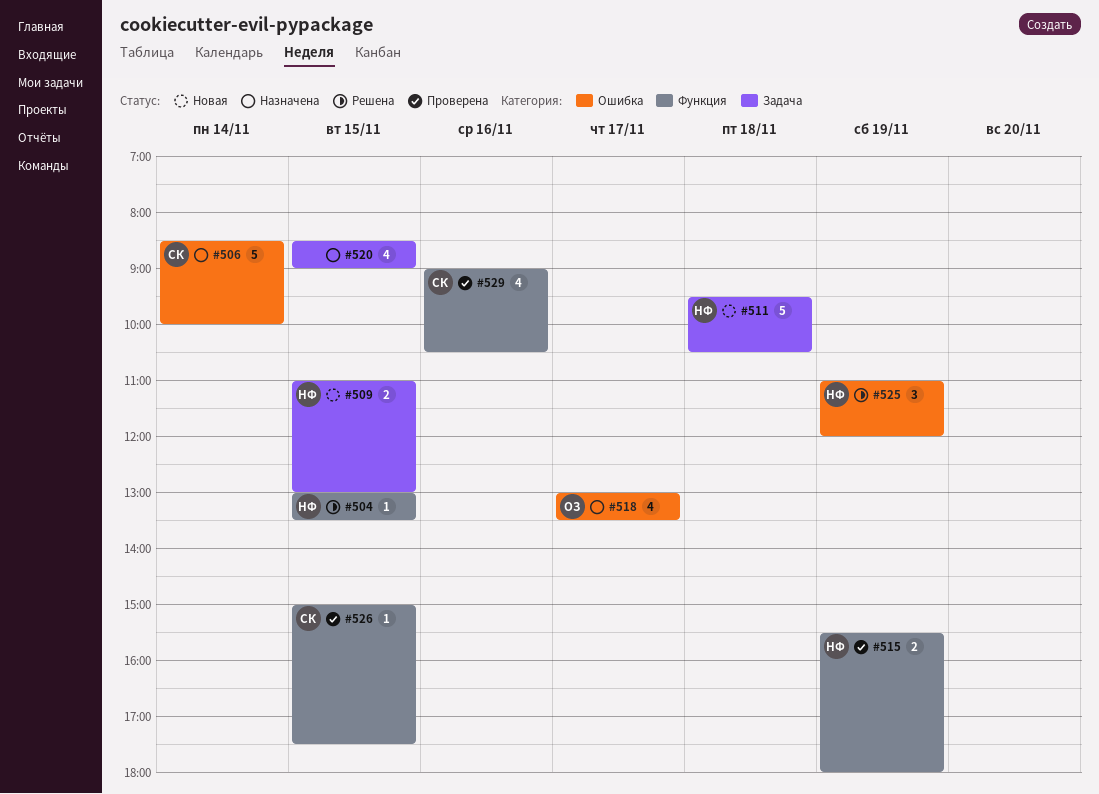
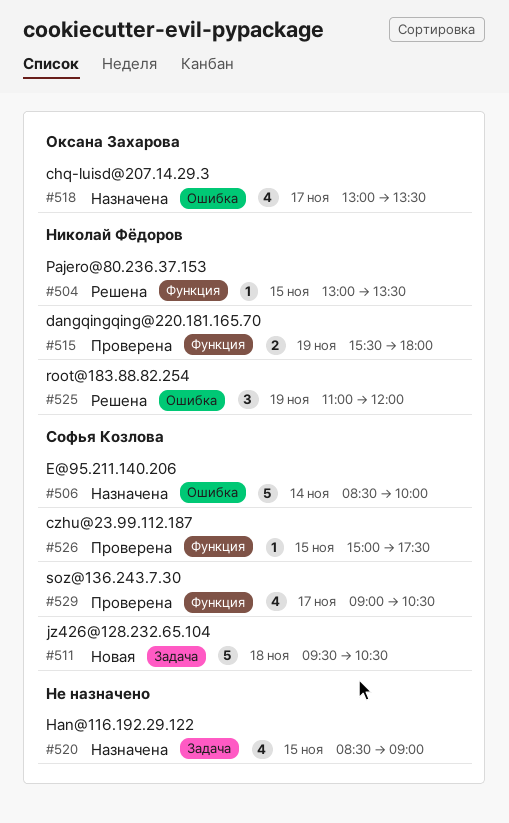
#509: present -> none
#511, owner: Николай Фёдоров -> Софья Козлова
#529, day: Nov 16 -> Nov 17

